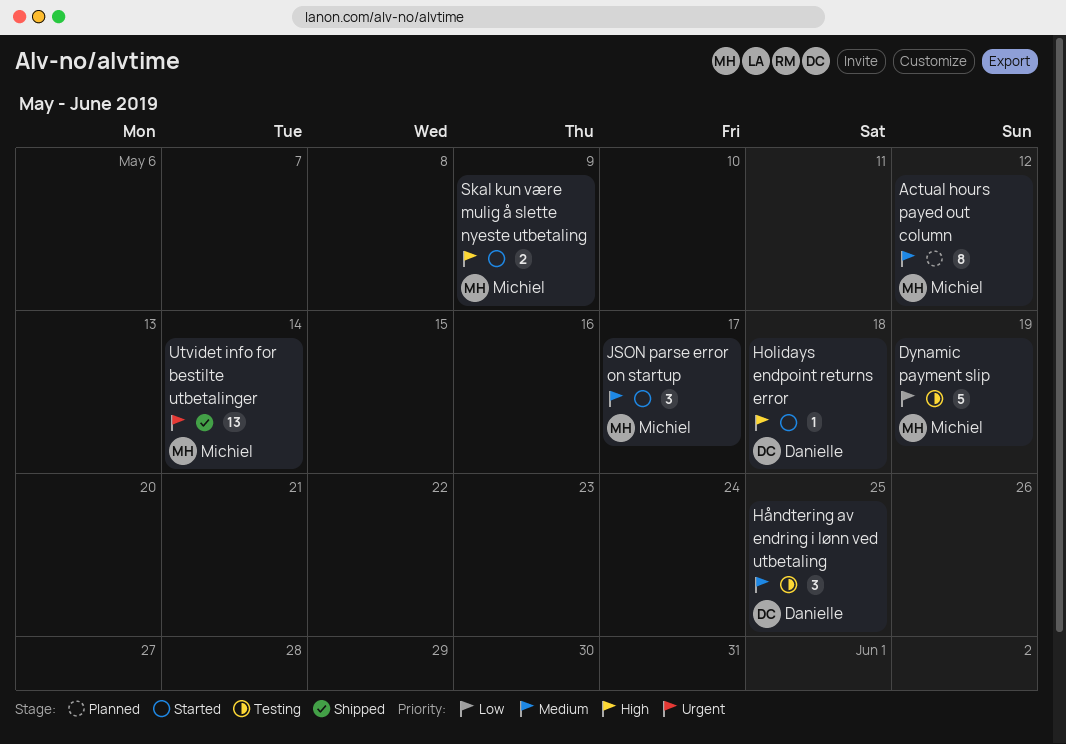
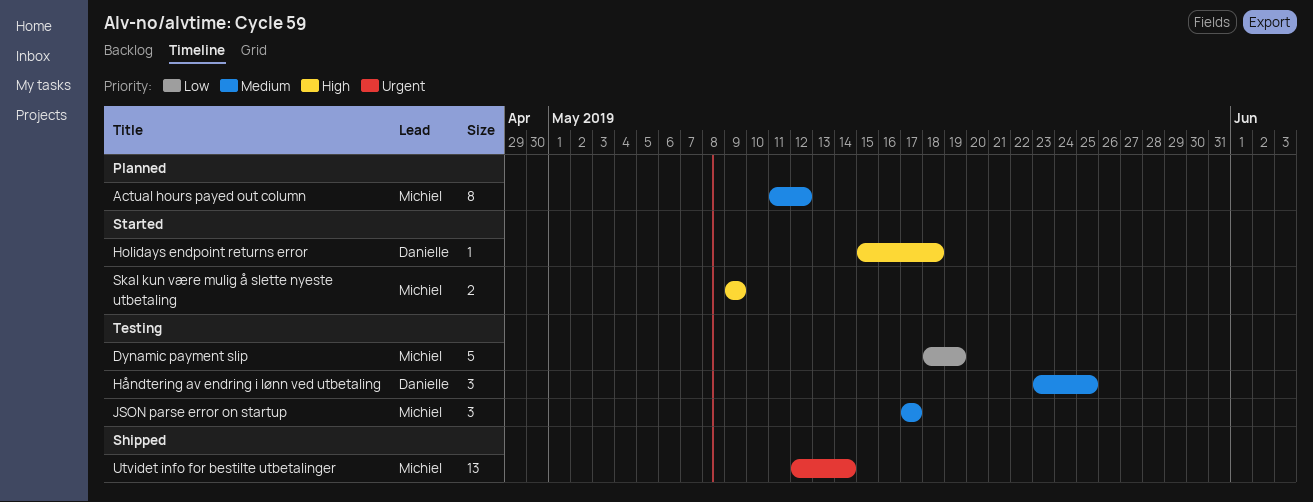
JSON parse error on startup, status: Started -> Testing

